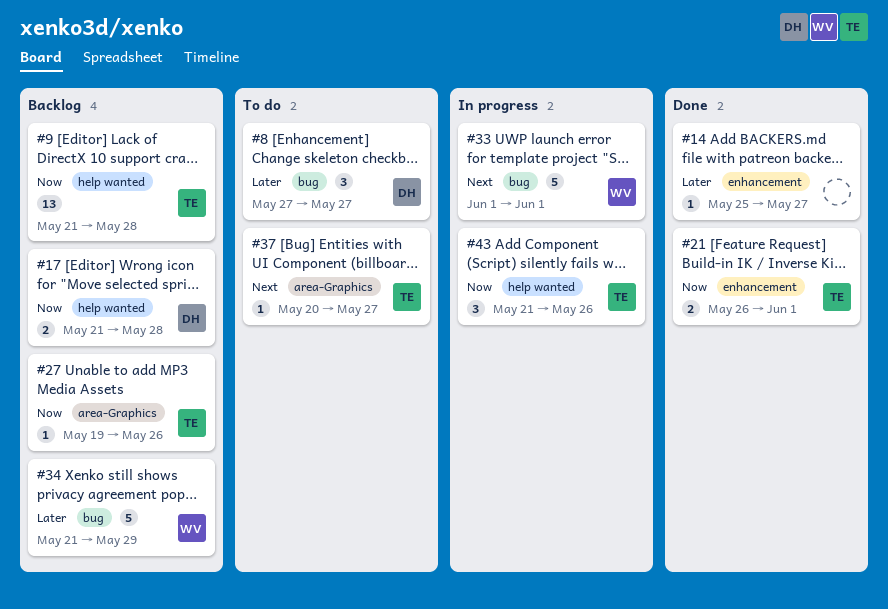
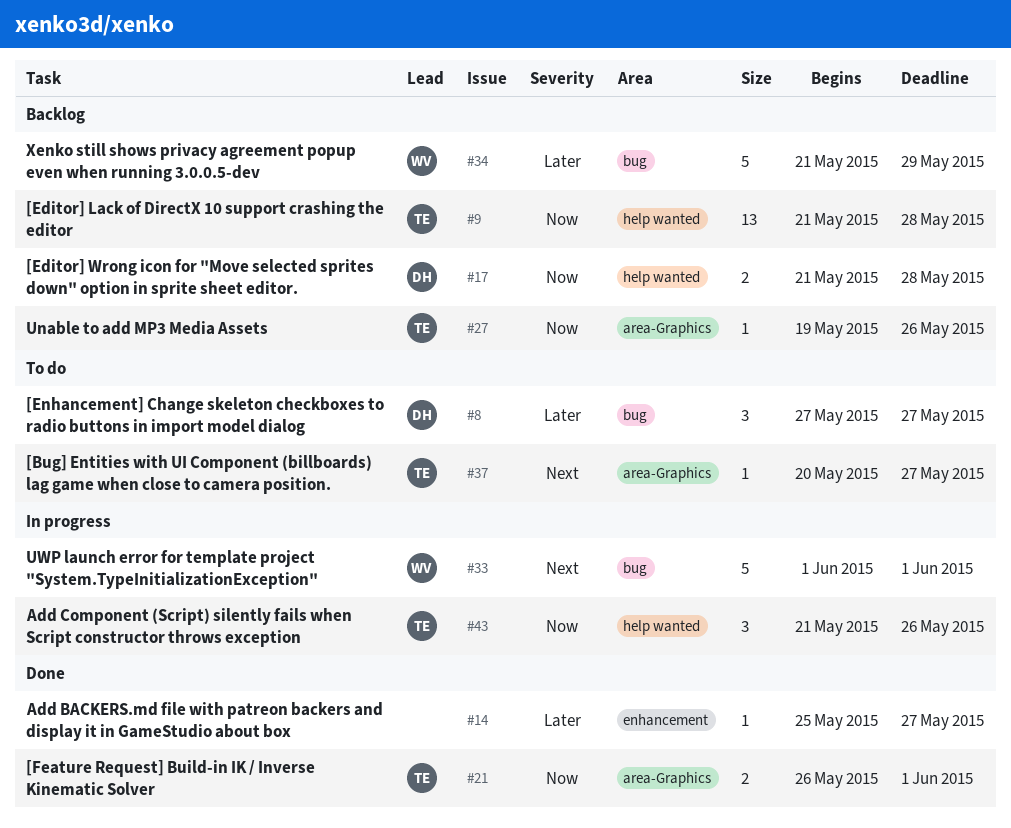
#21, label: enhancement -> area-Graphics

